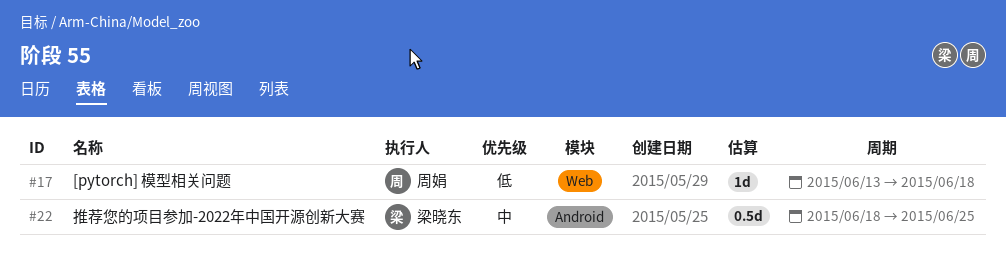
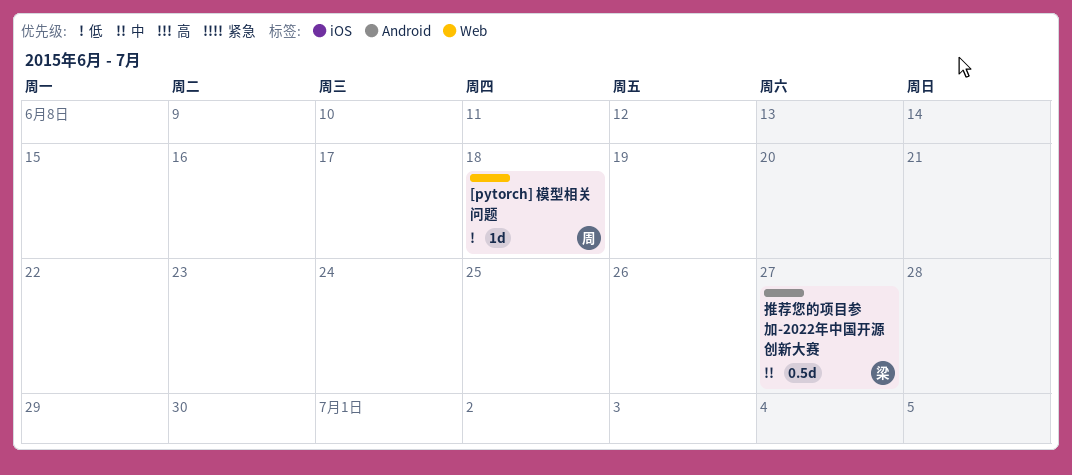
推荐您的项目参加-2022年中国开源创新大赛, due: Jun 25 -> Jun 27

